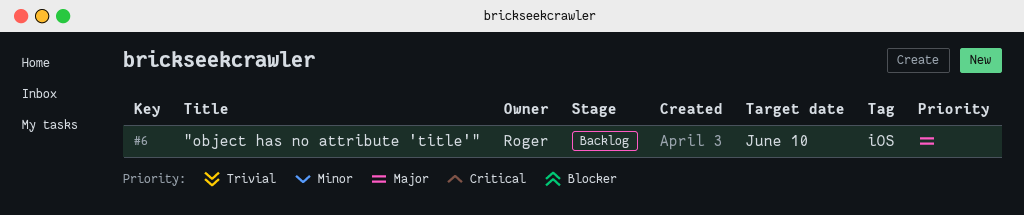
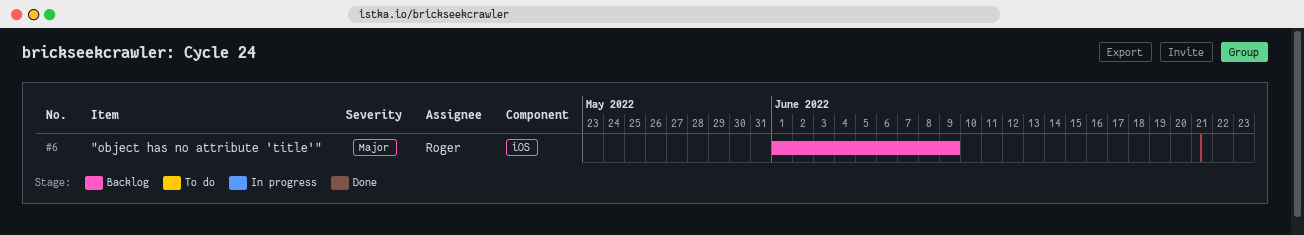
#6, due: Jun 10 -> Jun 9

